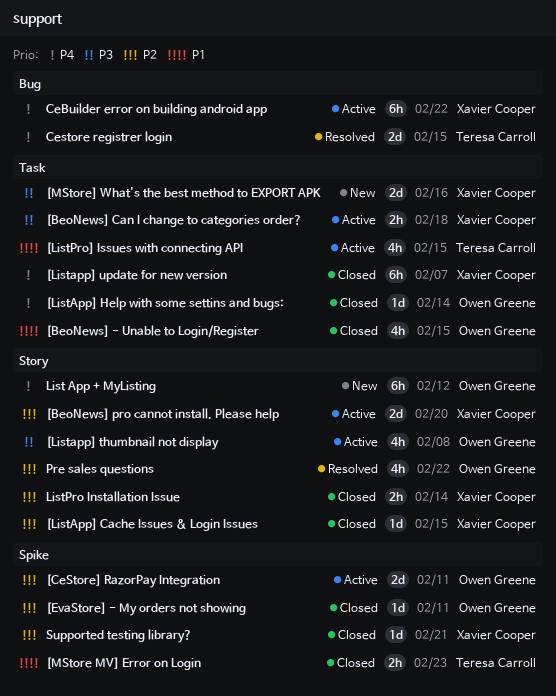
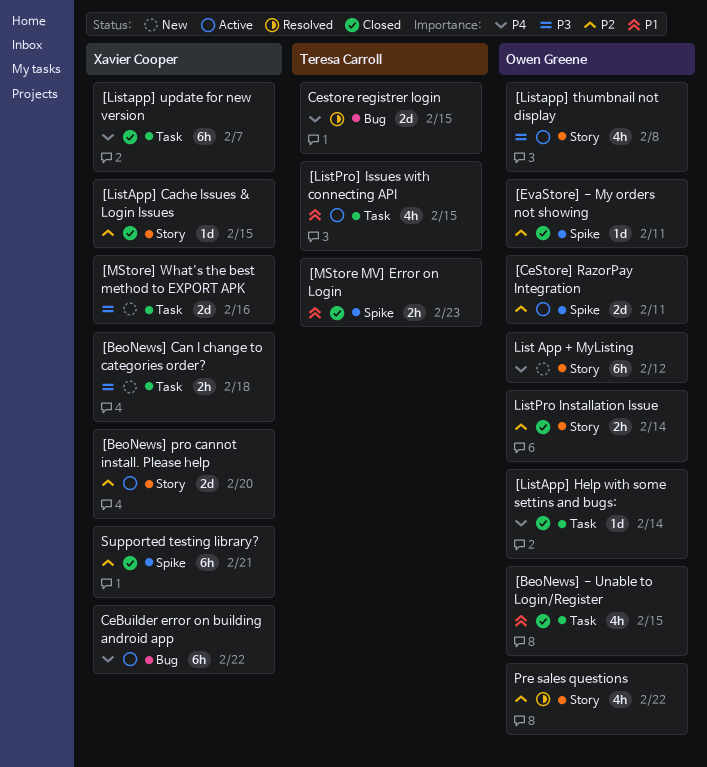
[BeoNews] Can I change to categories order?, status: Active -> New
ListPro Installation Issue, owner: Xavier Cooper -> Owen Greene
Supported testing library?, estimate: 1d -> 6h

